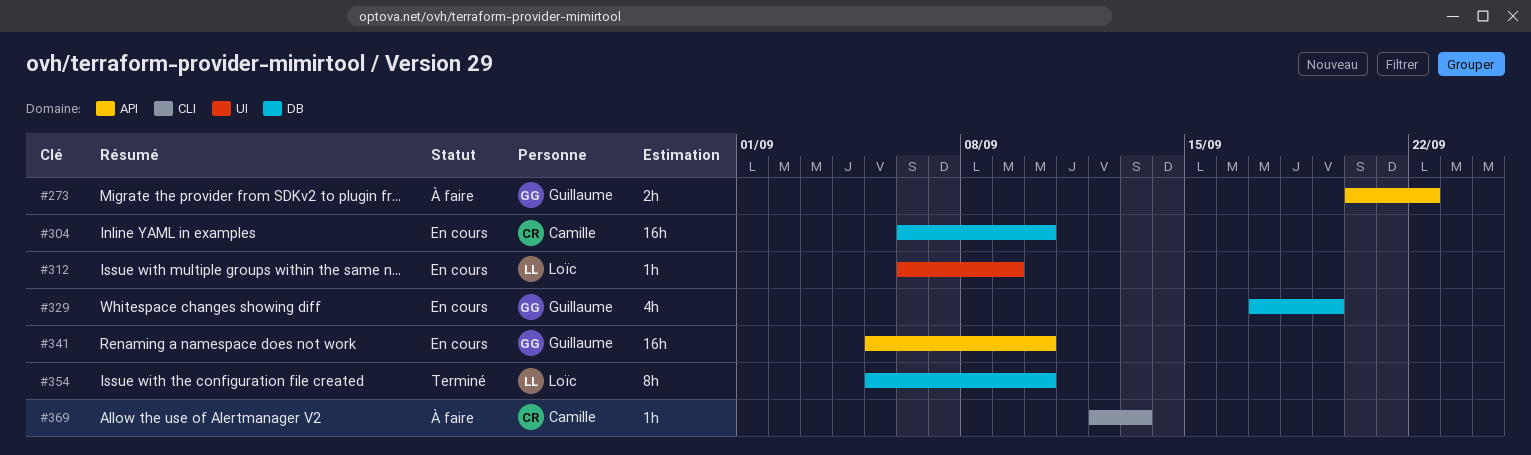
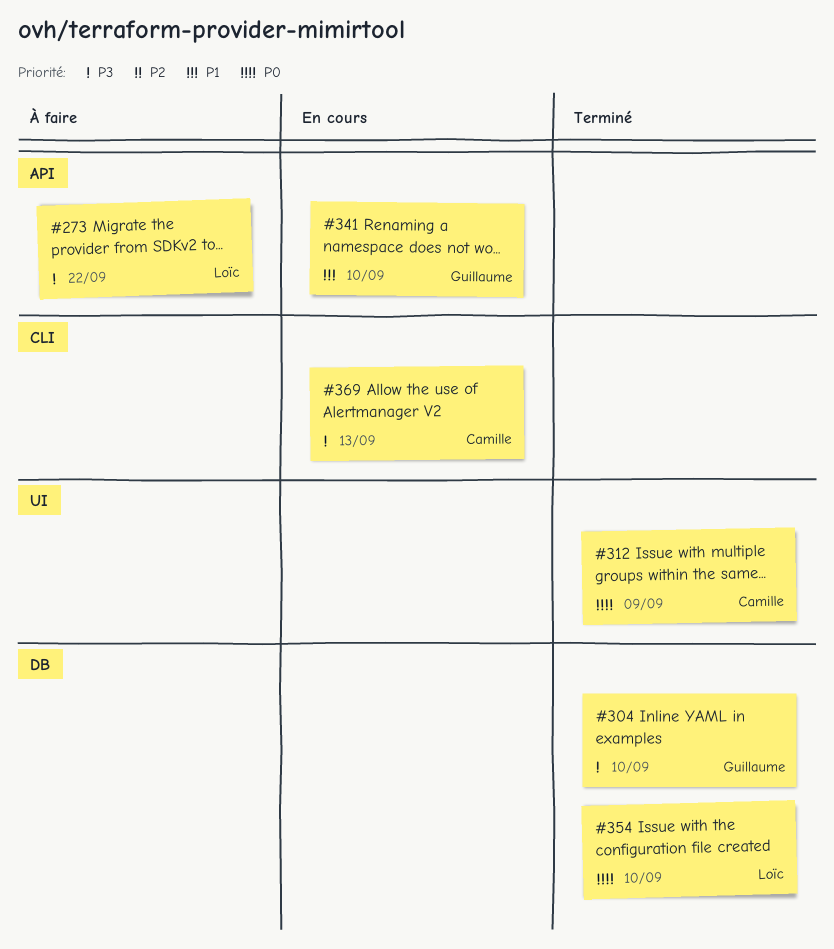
#273, owner: Guillaume -> Loïc
#304, status: En cours -> Terminé
#304, owner: Camille -> Guillaume
#312, status: En cours -> Terminé
#312, owner: Loïc -> Camille
#329: present -> none
#369, status: À faire -> En cours

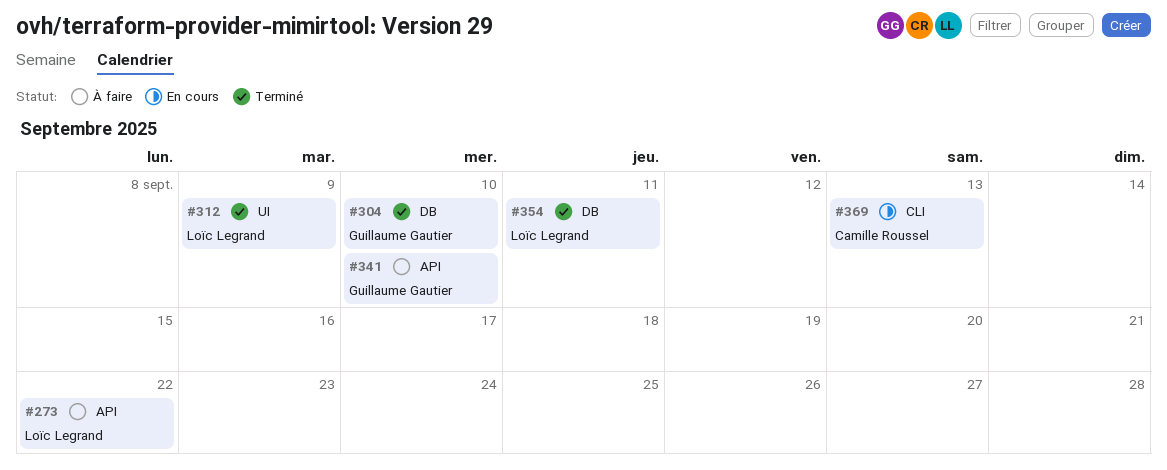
#312, owner: Camille Roussel -> Loïc Legrand
#341, status: En cours -> À faire
#354, due: Sep 10 -> Sep 11

